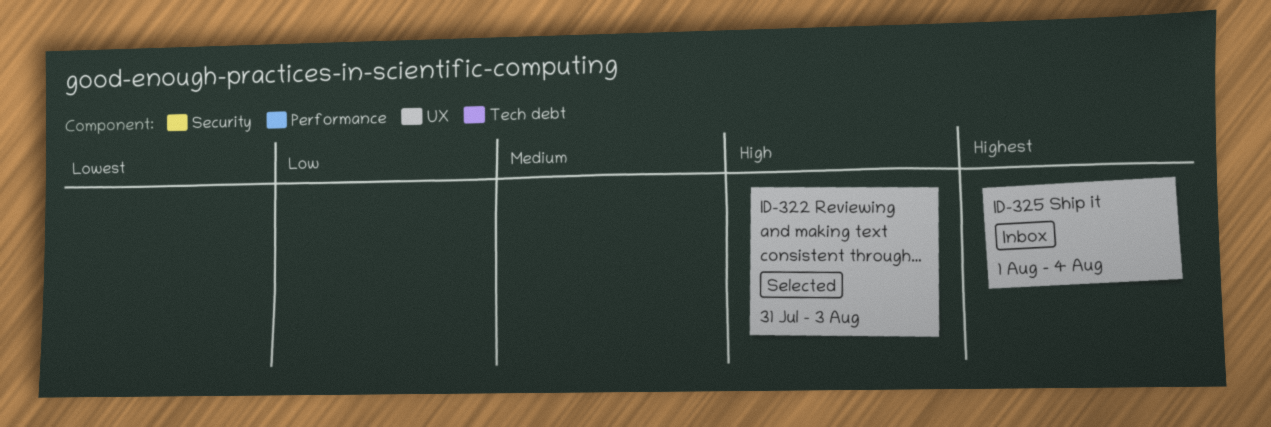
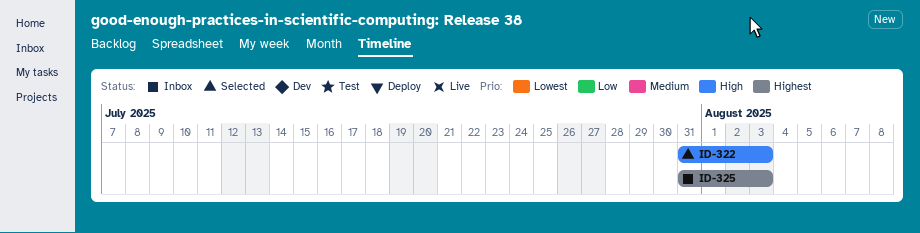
ID-325, start: Aug 1 -> Jul 31
ID-325, due: Aug 4 -> Aug 3

